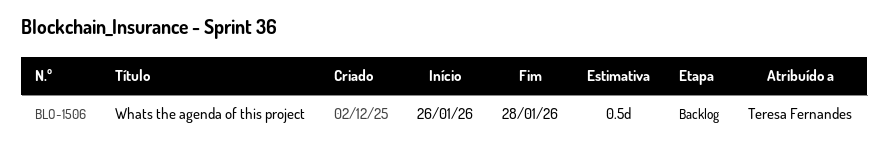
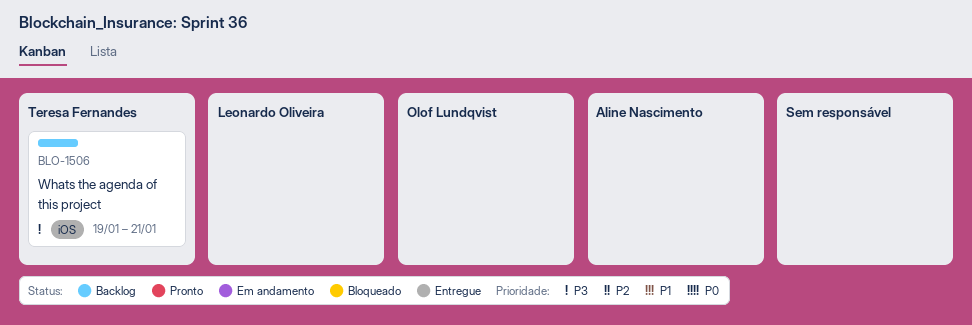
BLO-1506, start: Jan 26 -> Jan 19
BLO-1506, due: Jan 28 -> Jan 21

